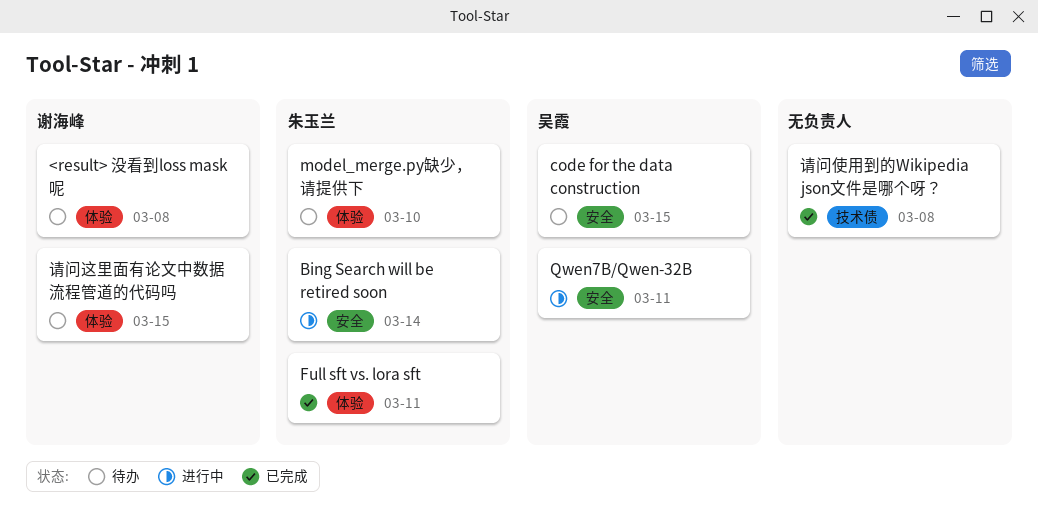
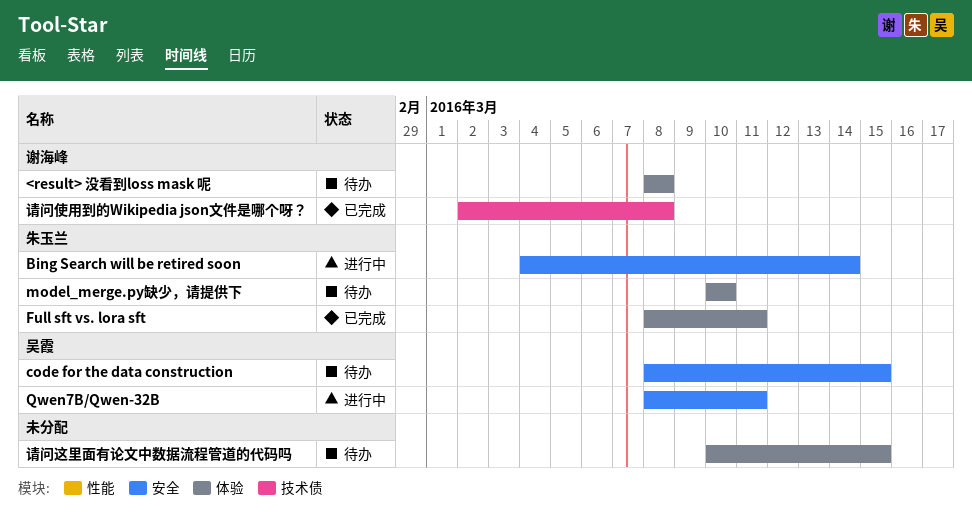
请问使用到的Wikipedia json文件是哪个呀？, owner: none -> 谢海峰
请问这里面有论文中数据流程管道的代码吗, owner: 谢海峰 -> none

